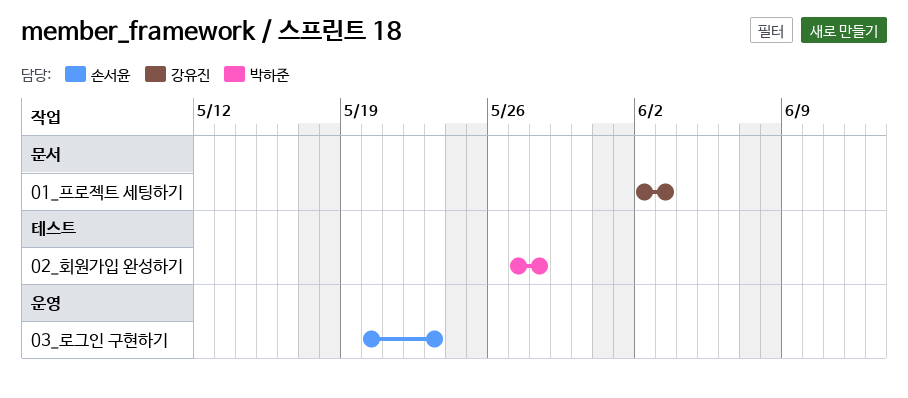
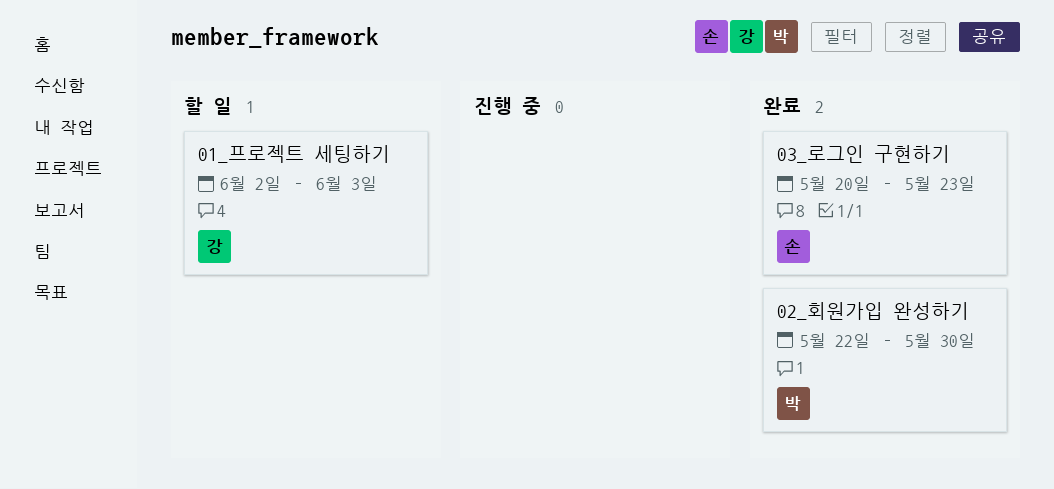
02_회원가입 완성하기, start: May 27 -> May 22
02_회원가입 완성하기, due: May 28 -> May 30

